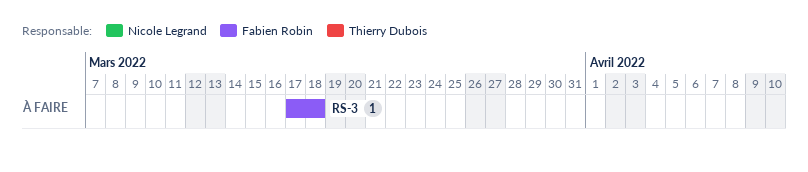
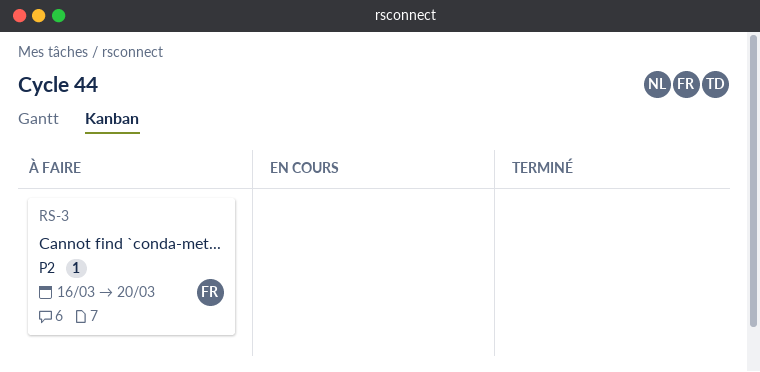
RS-3, start: Mar 17 -> Mar 16
RS-3, due: Mar 18 -> Mar 20

